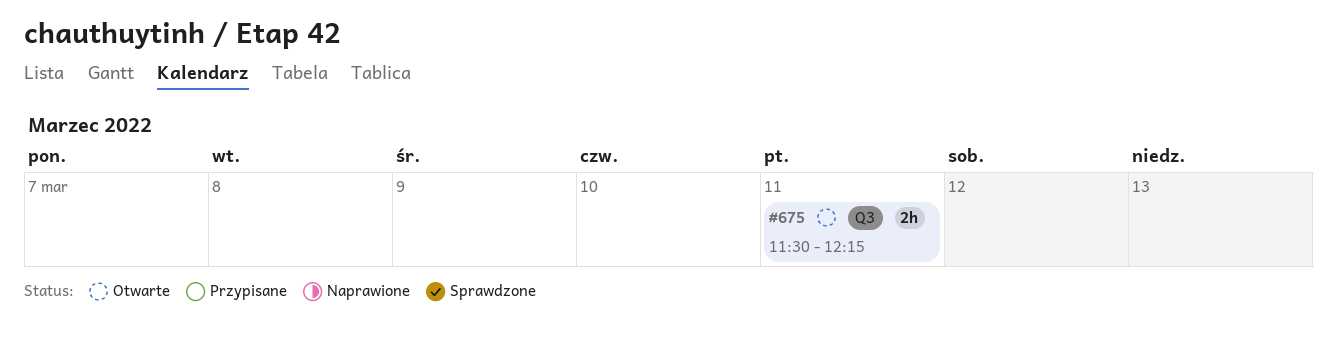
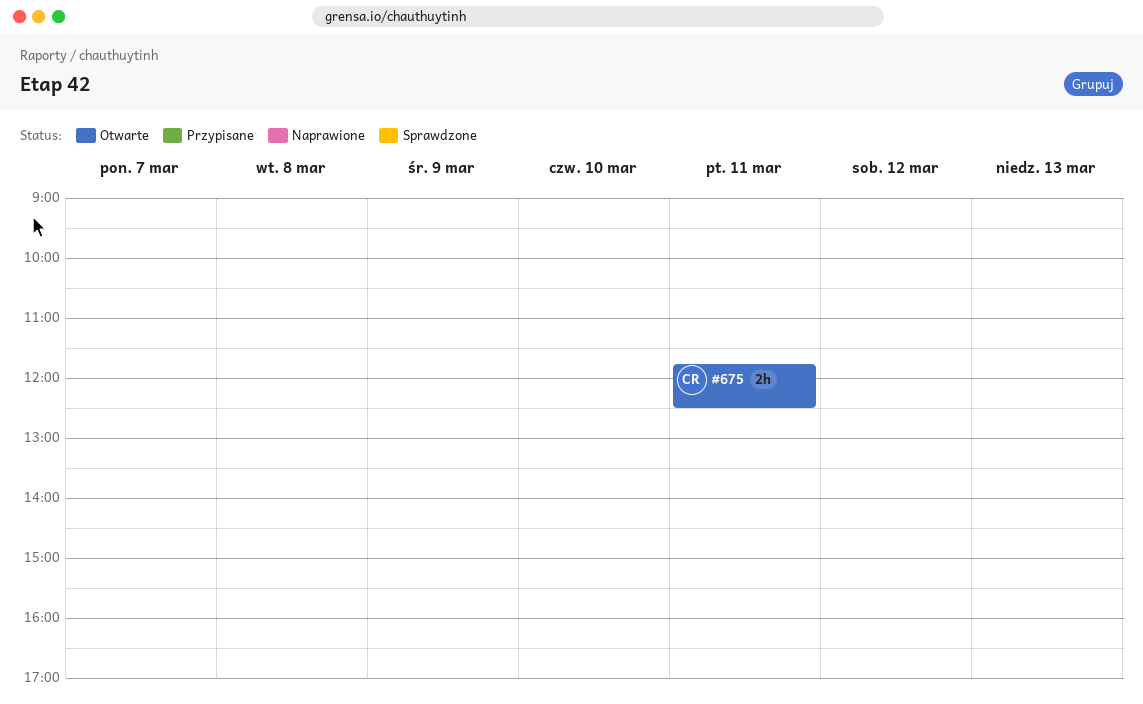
#675, begins: 11:30 -> 11:45
#675, ends: 12:15 -> 12:30

